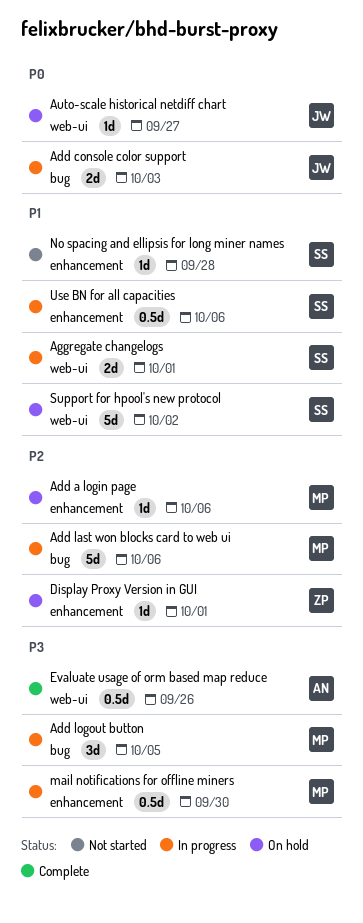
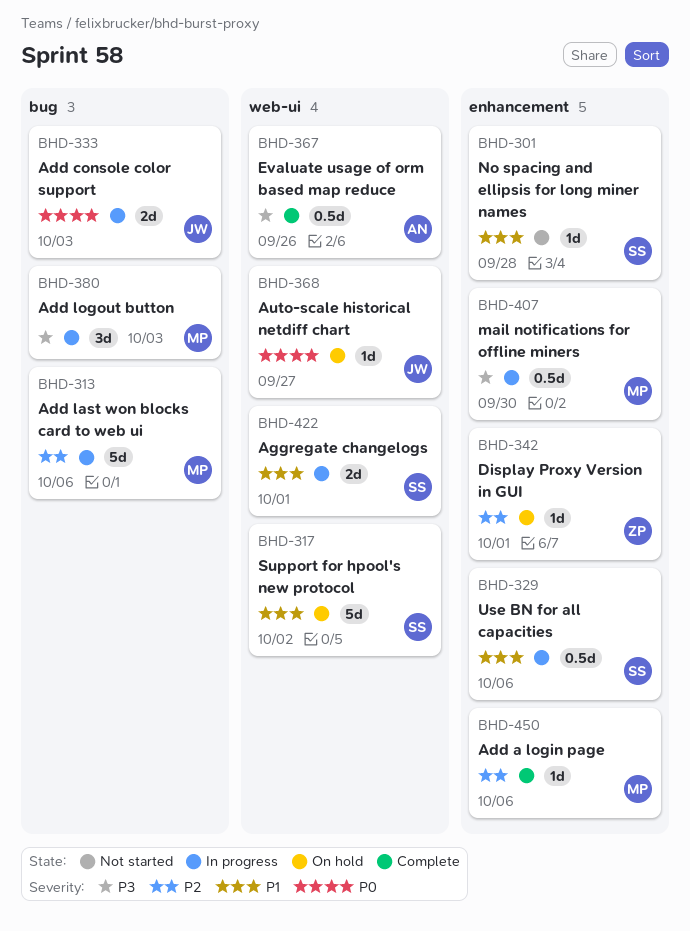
Add a login page, status: On hold -> Complete
Add logout button, due: Oct 5 -> Oct 3

